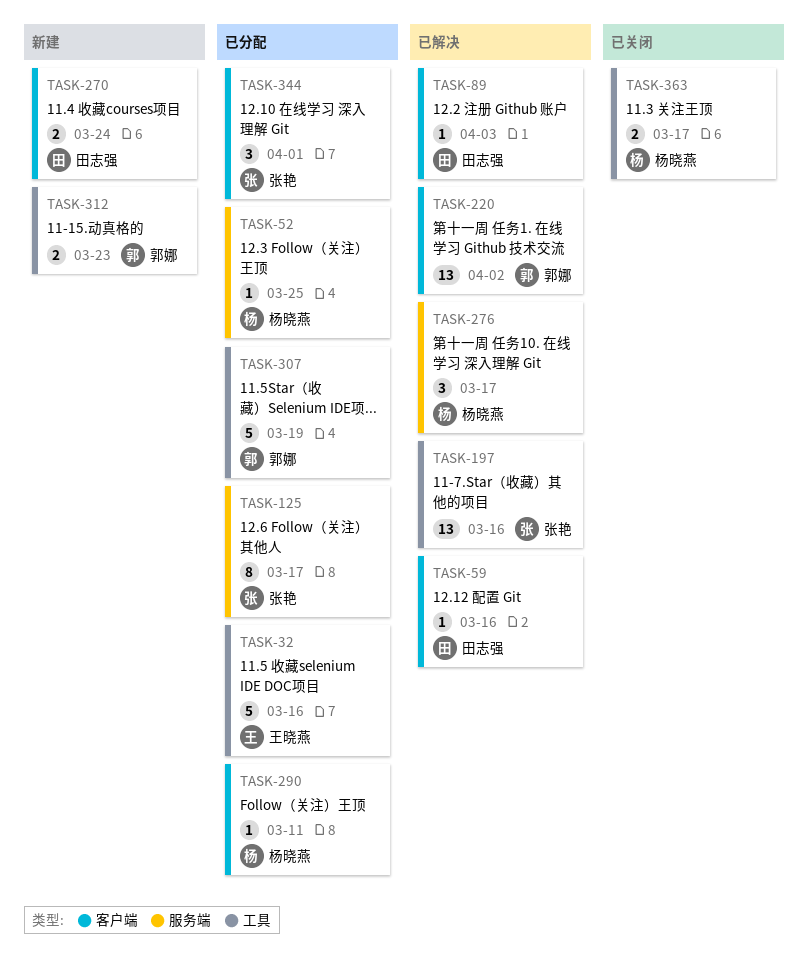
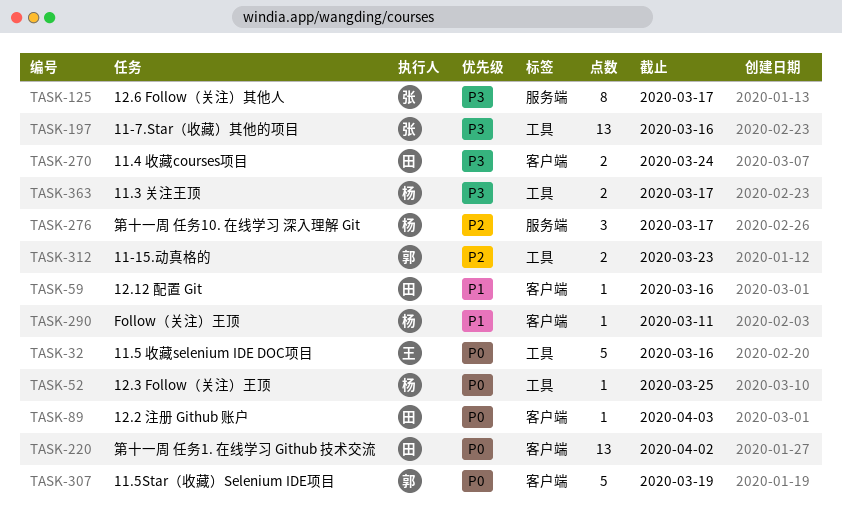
TASK-52, label: 服务端 -> 工具
TASK-220, owner: 郭娜 -> 田志强
TASK-307, label: 工具 -> 客户端
TASK-344: present -> none

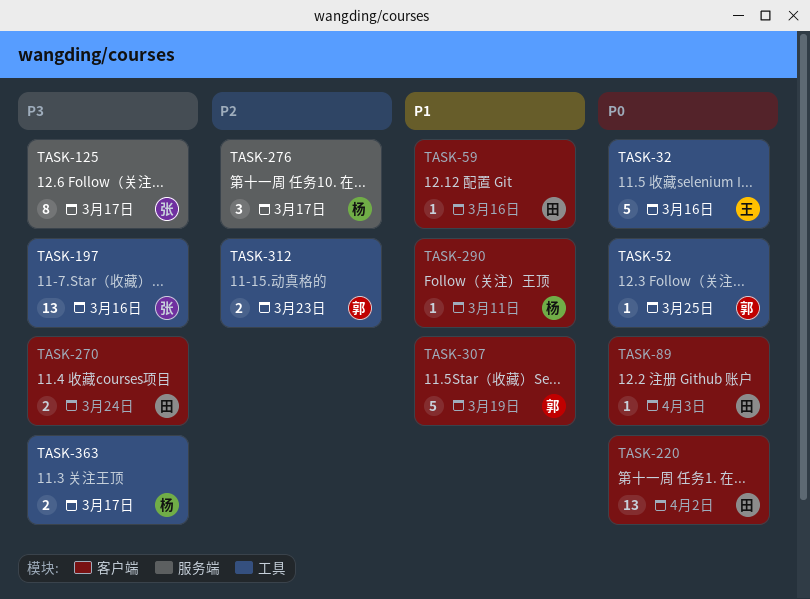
TASK-52, owner: 杨 -> 郭
TASK-307, priority: P0 -> P1

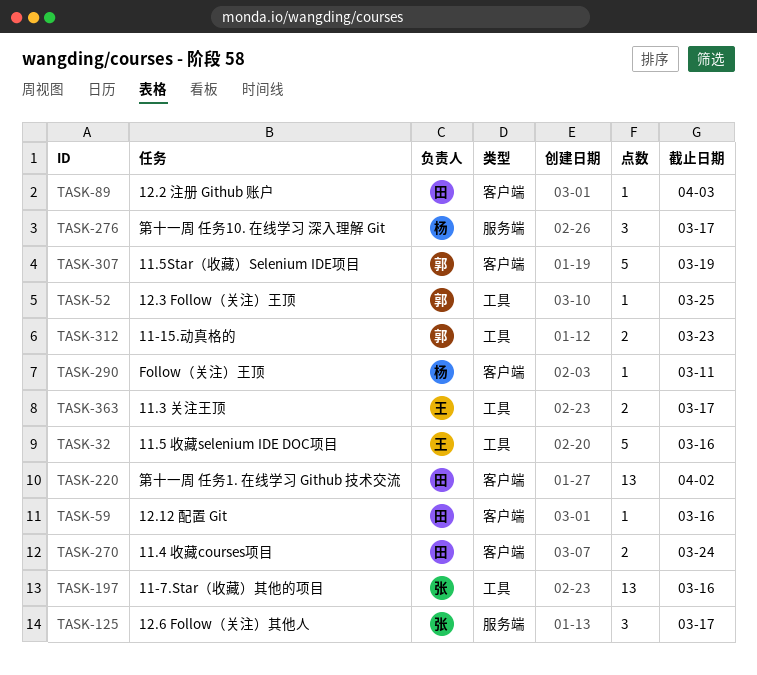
TASK-125, estimate: 8 -> 3
TASK-363, owner: 杨 -> 王

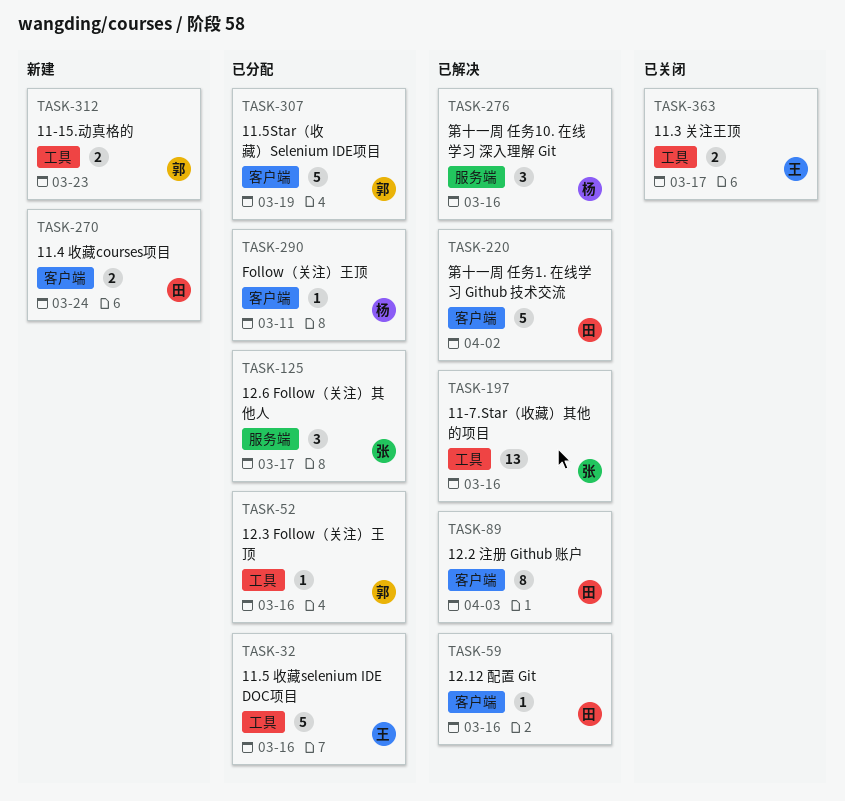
TASK-52, due: Mar 25 -> Mar 16
TASK-89, estimate: 1 -> 8
TASK-220, estimate: 13 -> 5
TASK-276, due: Mar 17 -> Mar 16

